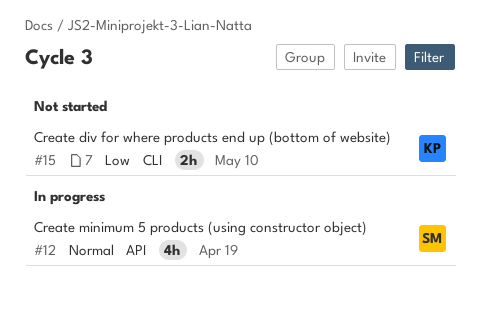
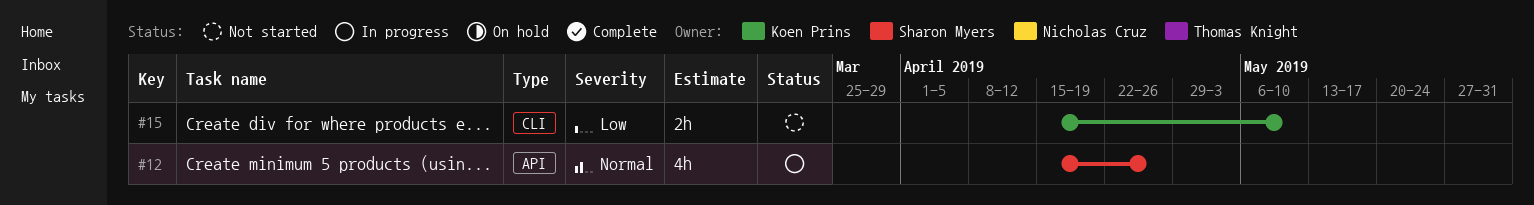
#12, due: Apr 19 -> Apr 26

